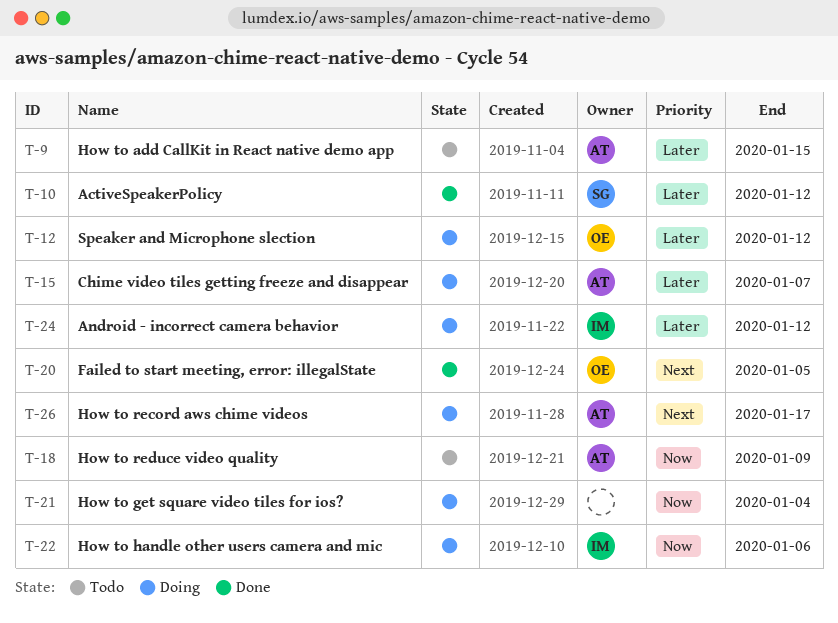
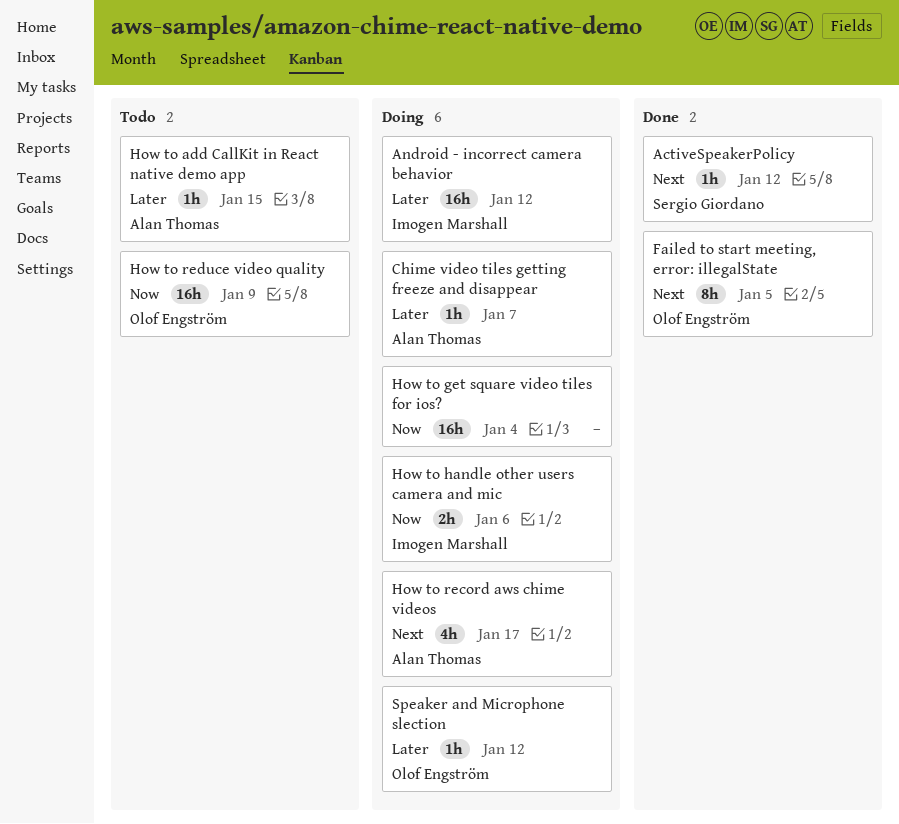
ActiveSpeakerPolicy, priority: Later -> Next
How to reduce video quality, owner: Alan Thomas -> Olof Engström

